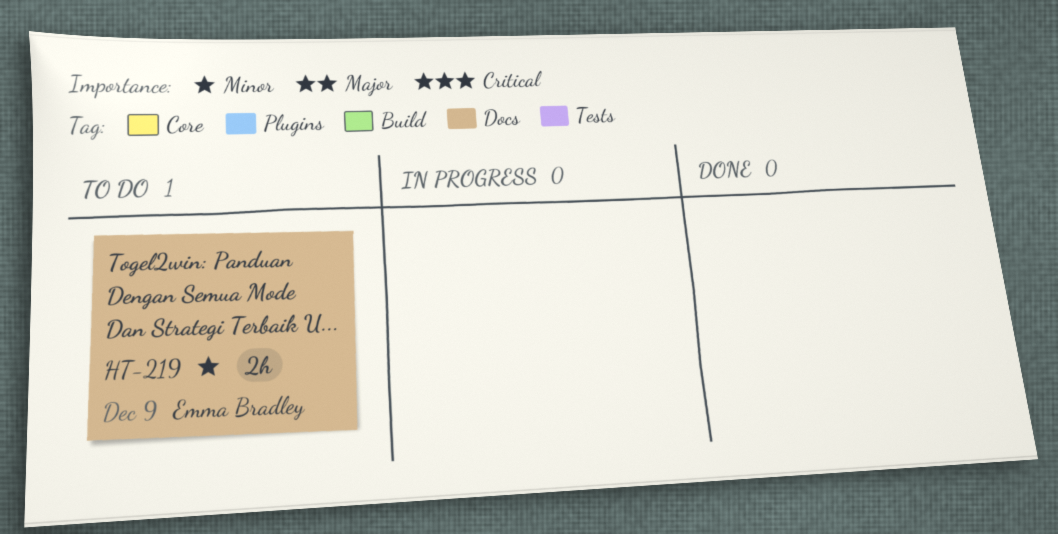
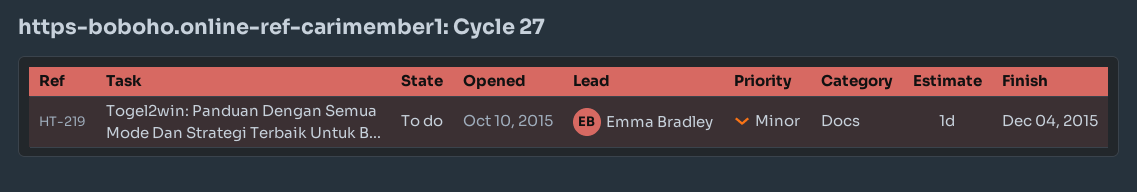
HT-219, estimate: 2h -> 1d
HT-219, due: Dec 9 -> Dec 4

